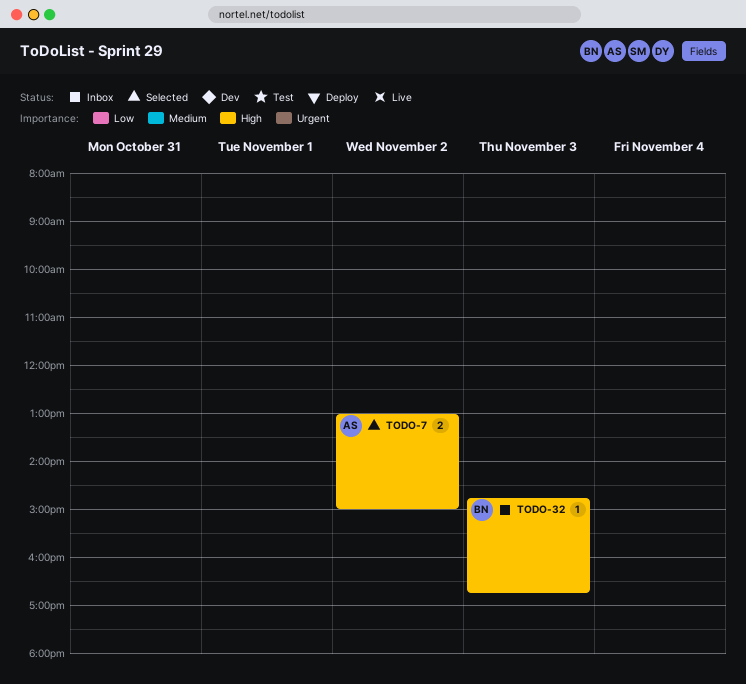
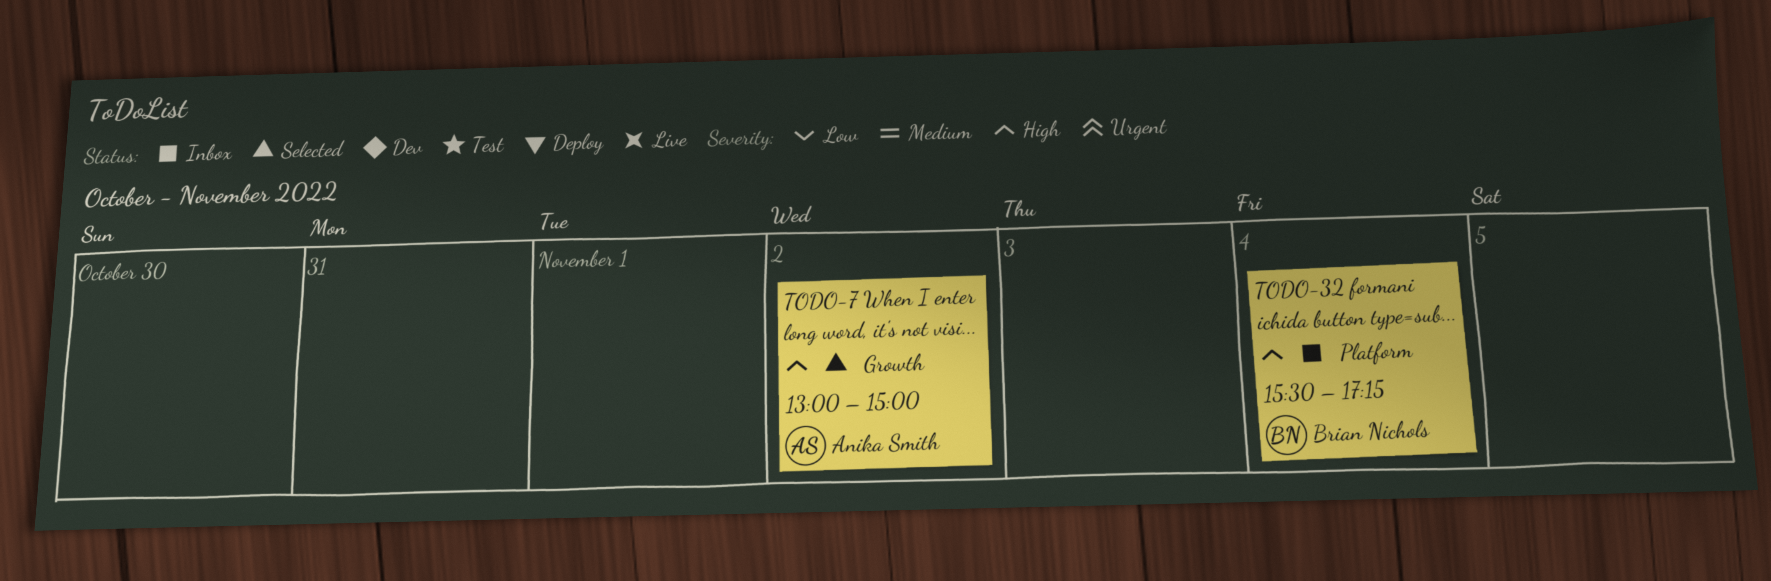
TODO-32, day: Nov 3 -> Nov 4
TODO-32, begins: 14:45 -> 15:30
TODO-32, ends: 16:45 -> 17:15

